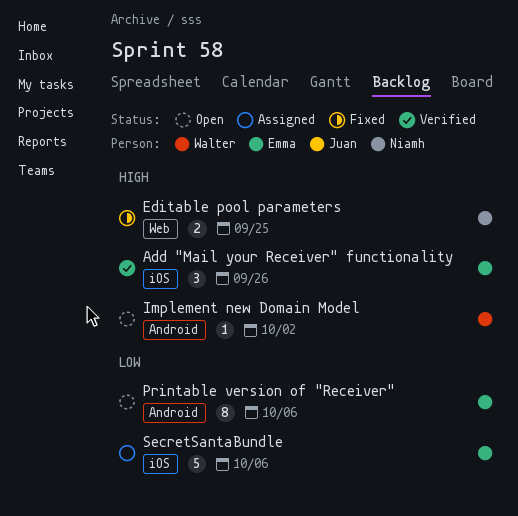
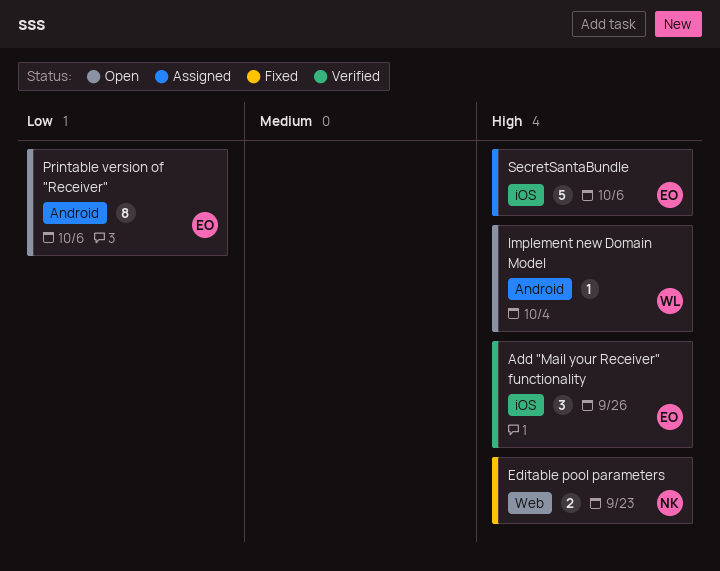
Editable pool parameters, due: Sep 25 -> Sep 23
Implement new Domain Model, due: Oct 2 -> Oct 4
SecretSantaBundle, priority: Low -> High

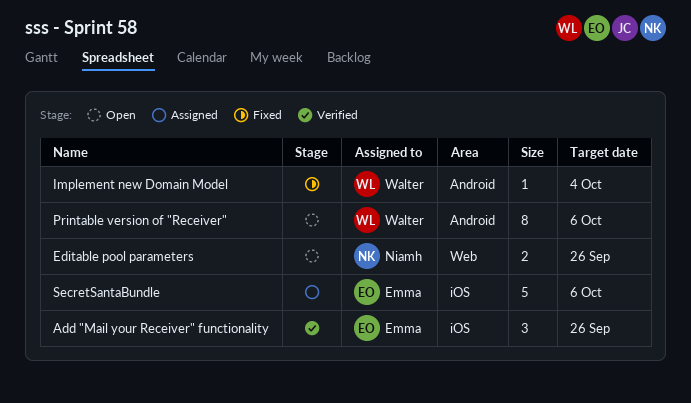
Editable pool parameters, status: Fixed -> Open
Editable pool parameters, due: Sep 23 -> Sep 26
Implement new Domain Model, status: Open -> Fixed
Printable version of "Receiver", owner: Emma -> Walter

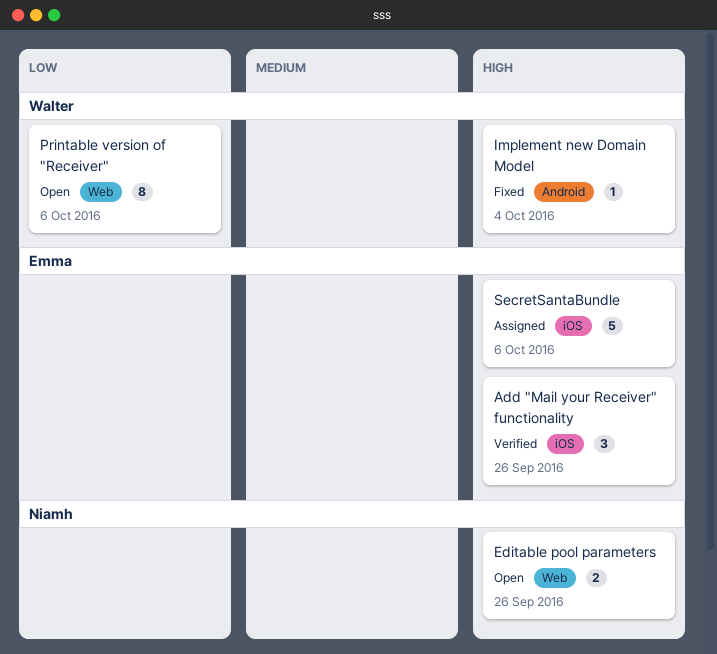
Printable version of "Receiver", label: Android -> Web

